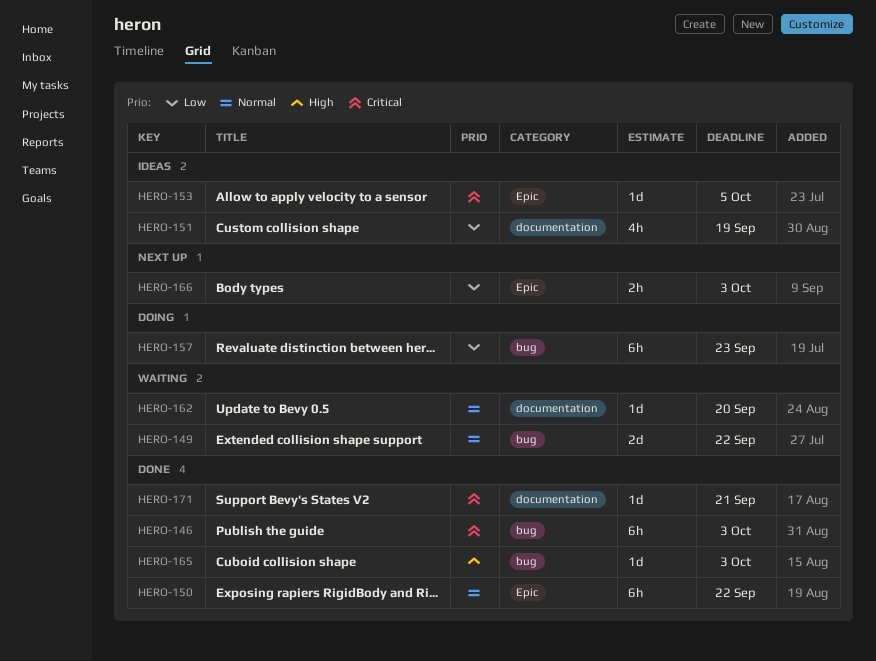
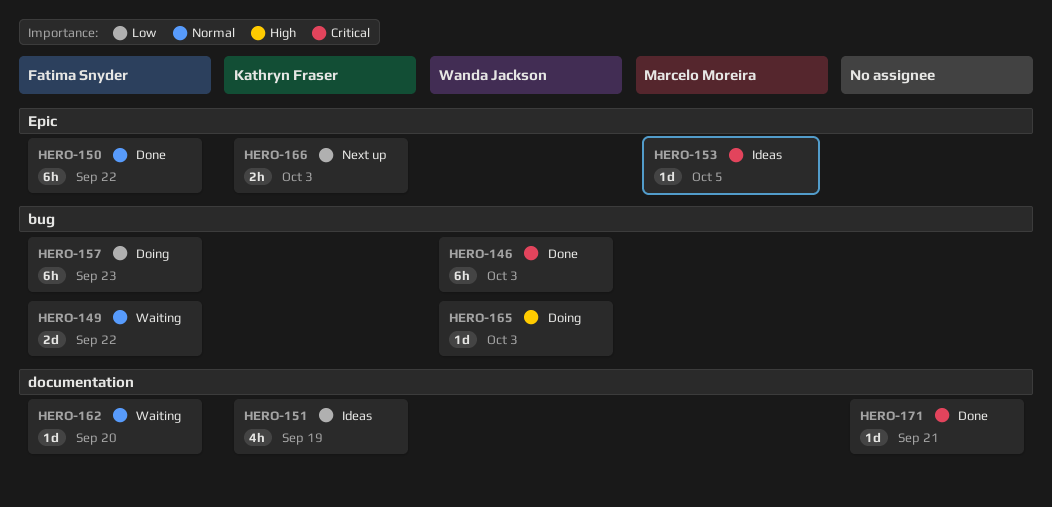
HERO-165, status: Done -> Doing

